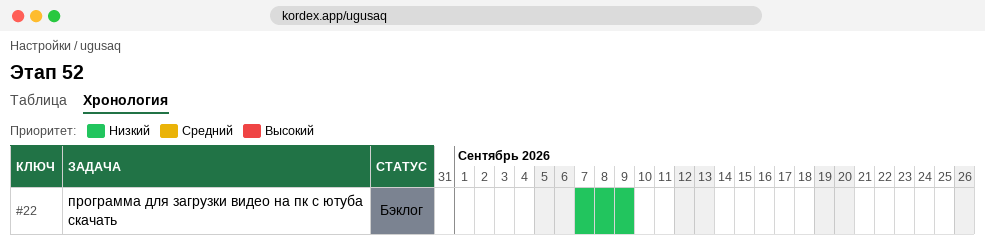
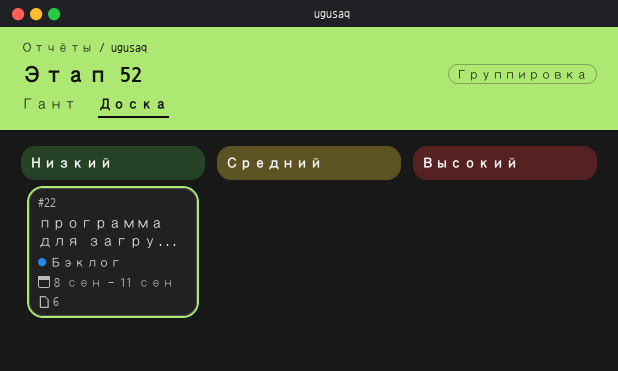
#22, start: Sep 7 -> Sep 8
#22, due: Sep 9 -> Sep 11

